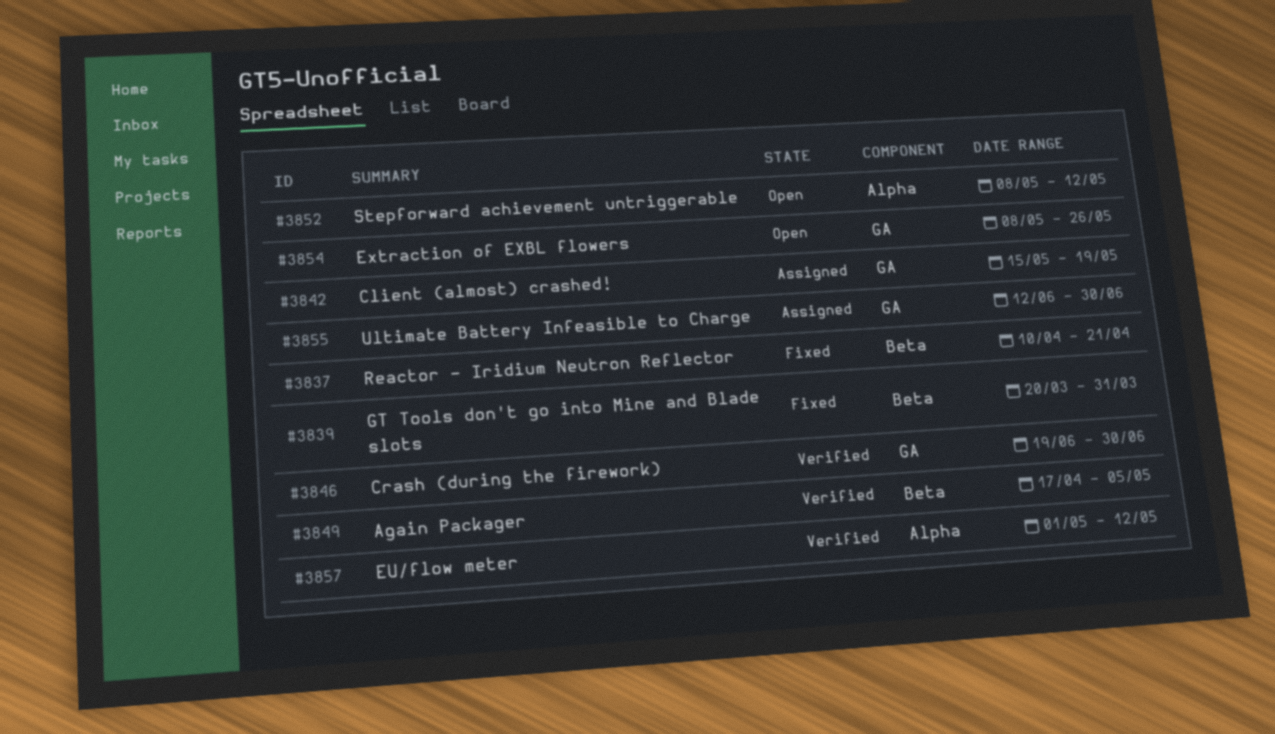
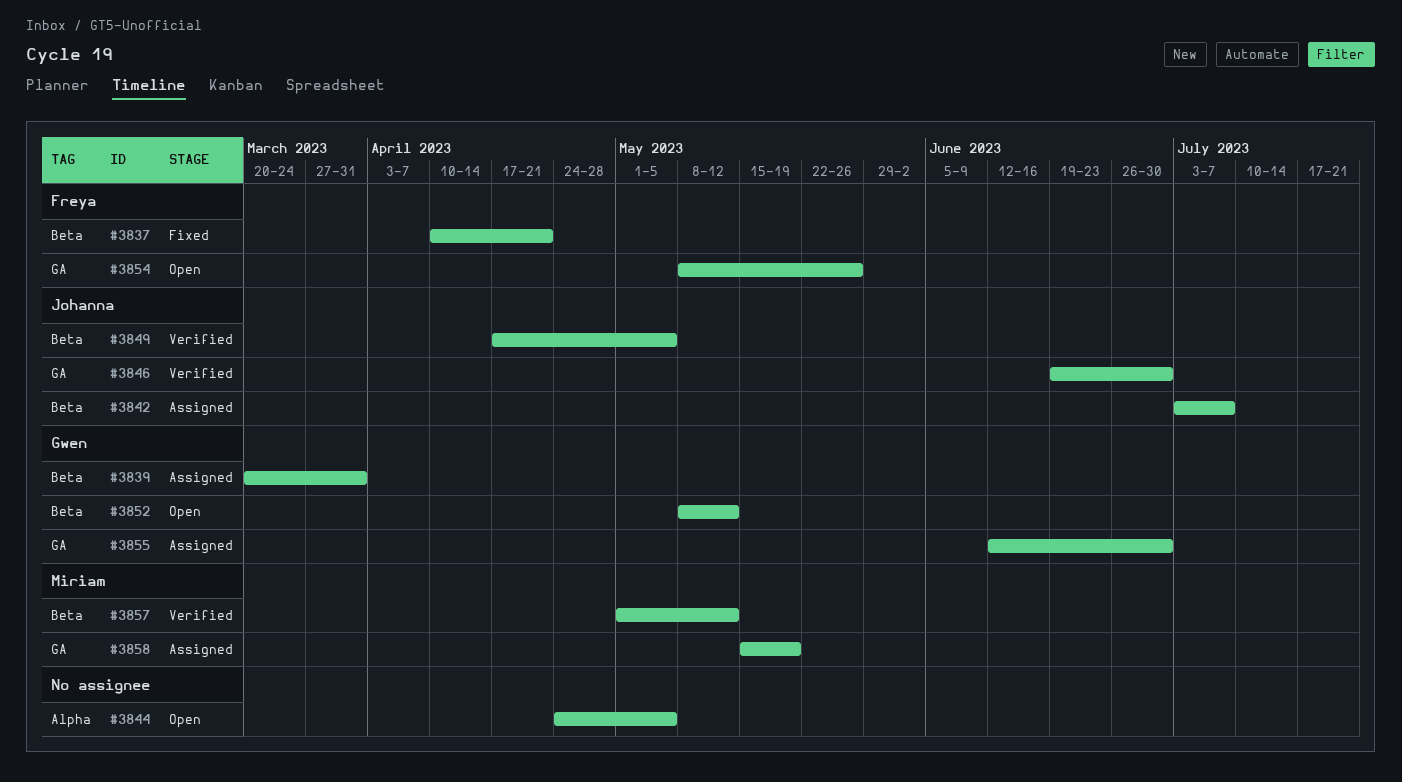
#3839, status: Fixed -> Assigned
#3842, label: GA -> Beta
#3842, start: May 15 -> Jul 3
#3842, due: May 19 -> Jul 7
#3844: none -> present
#3852, label: Alpha -> Beta
#3857, label: Alpha -> Beta
#3858: none -> present

